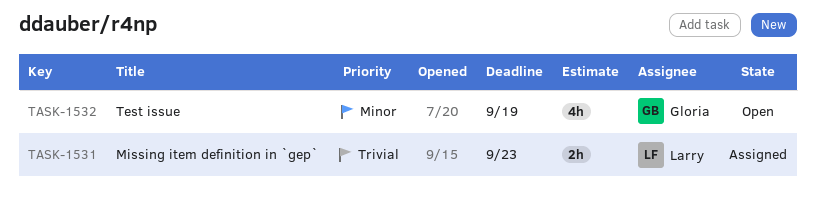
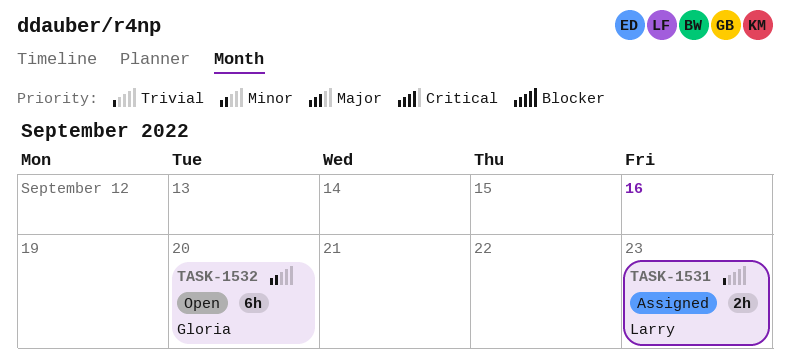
TASK-1532, estimate: 4h -> 6h
TASK-1532, due: Sep 19 -> Sep 20

